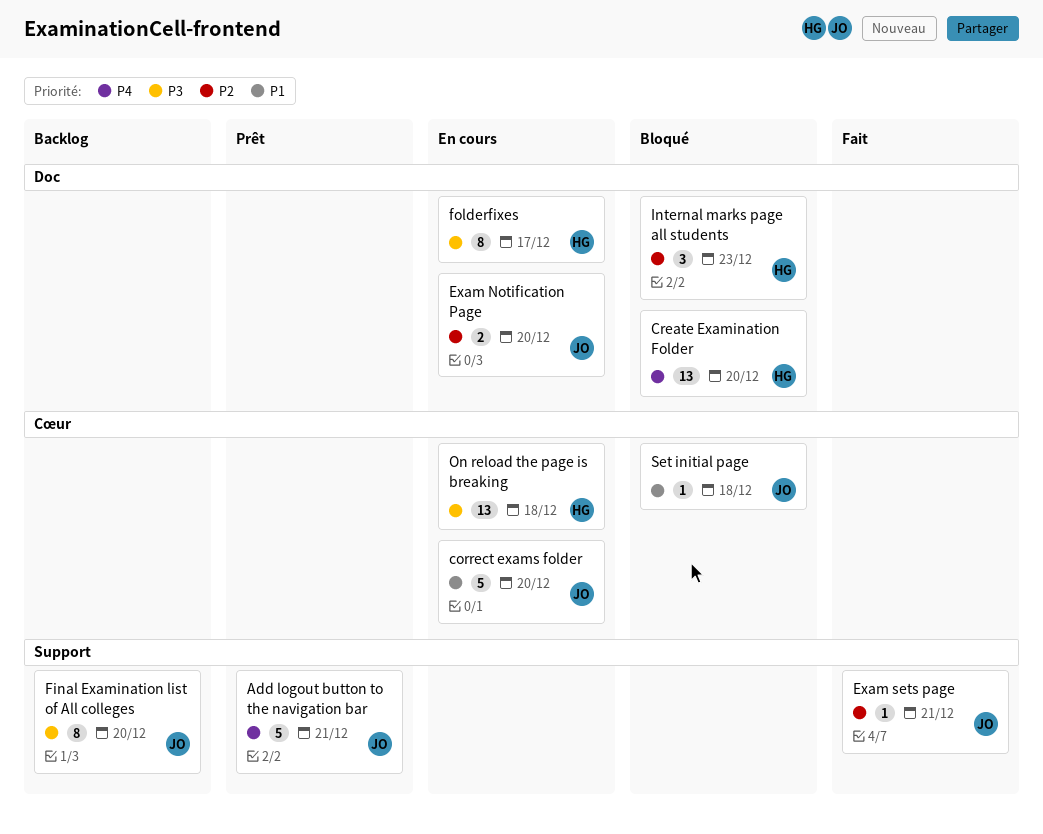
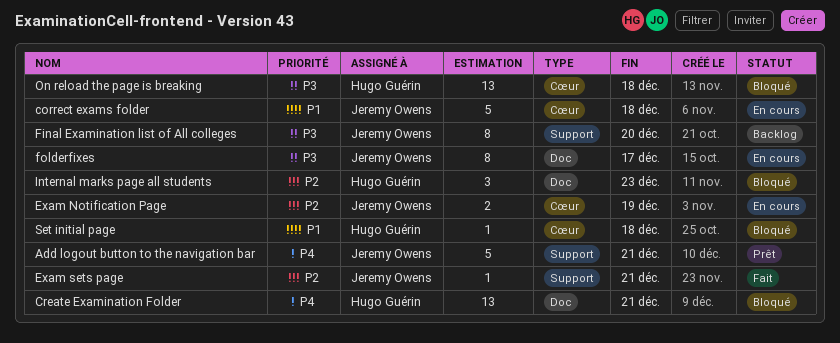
correct exams folder, due: Dec 20 -> Dec 18
Create Examination Folder, due: Dec 20 -> Dec 21
Exam Notification Page, label: Doc -> Cœur
Exam Notification Page, due: Dec 20 -> Dec 19
folderfixes, owner: Hugo Guérin -> Jeremy Owens
On reload the page is breaking, status: En cours -> Bloqué
Set initial page, owner: Jeremy Owens -> Hugo Guérin

